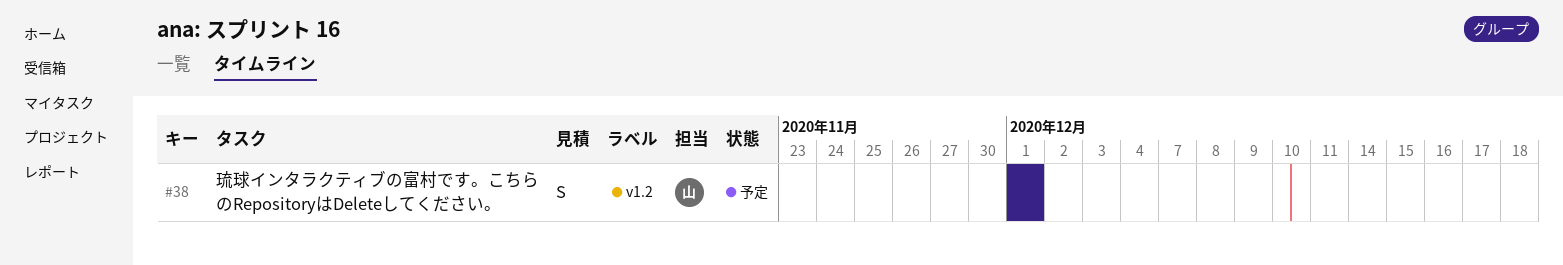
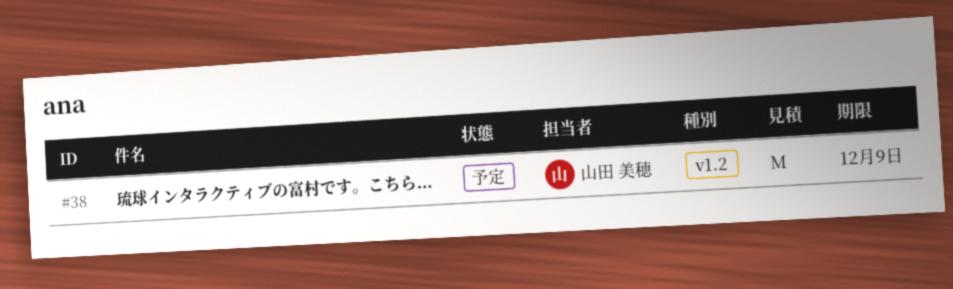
#38, estimate: S -> M
#38, due: Dec 1 -> Dec 9

